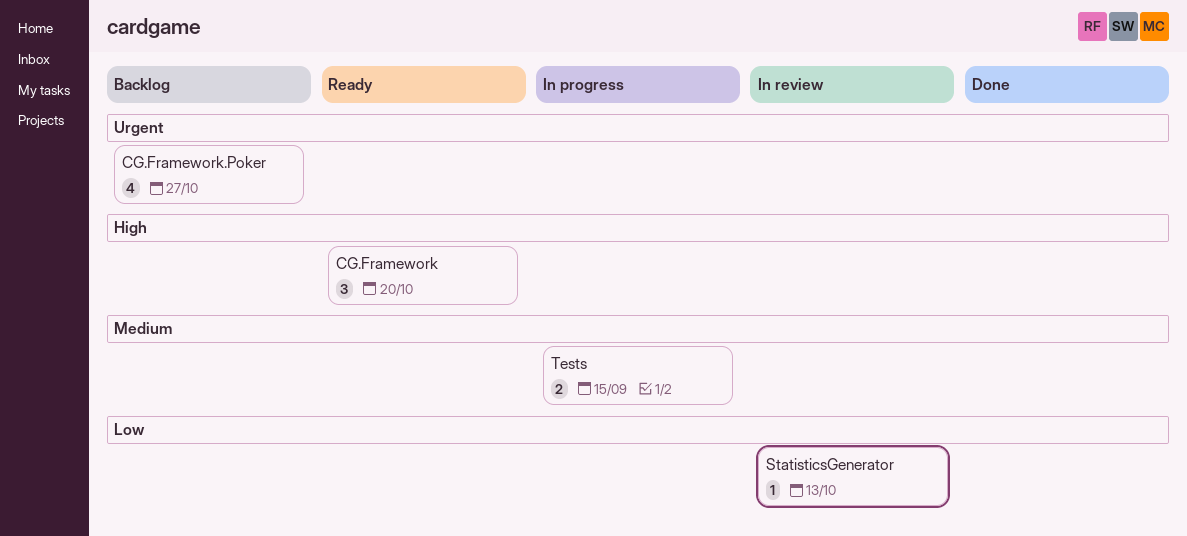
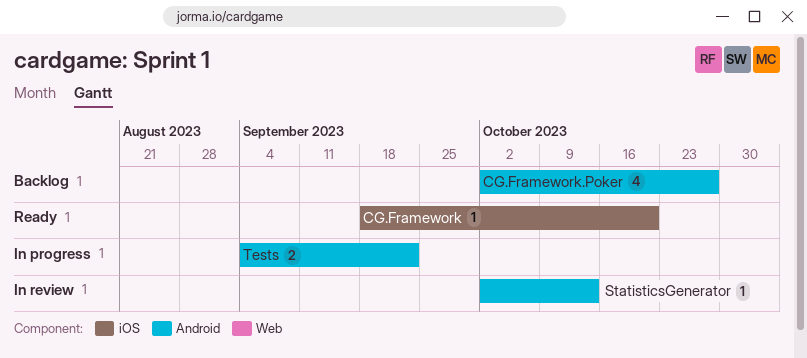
CG.Framework, estimate: 3 -> 1
Tests, due: Sep 15 -> Sep 22

